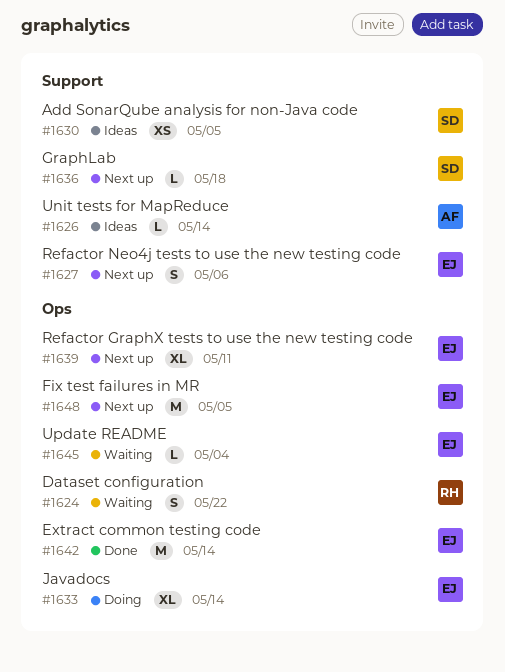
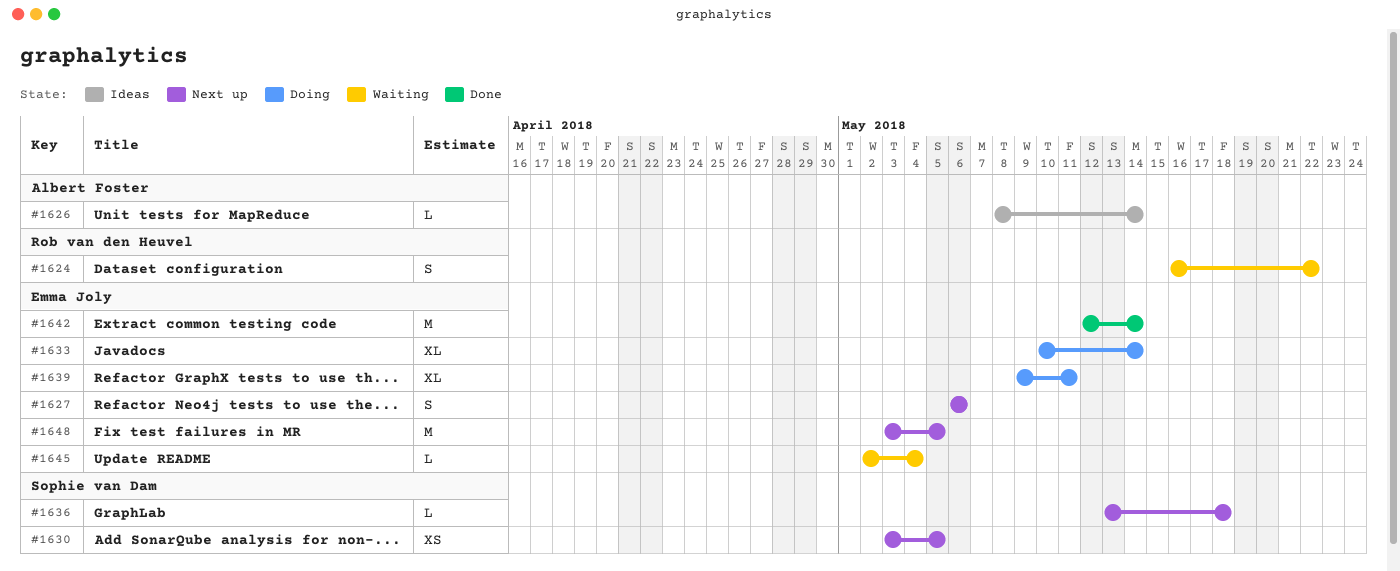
#1630, status: Ideas -> Next up
#1639, status: Next up -> Doing

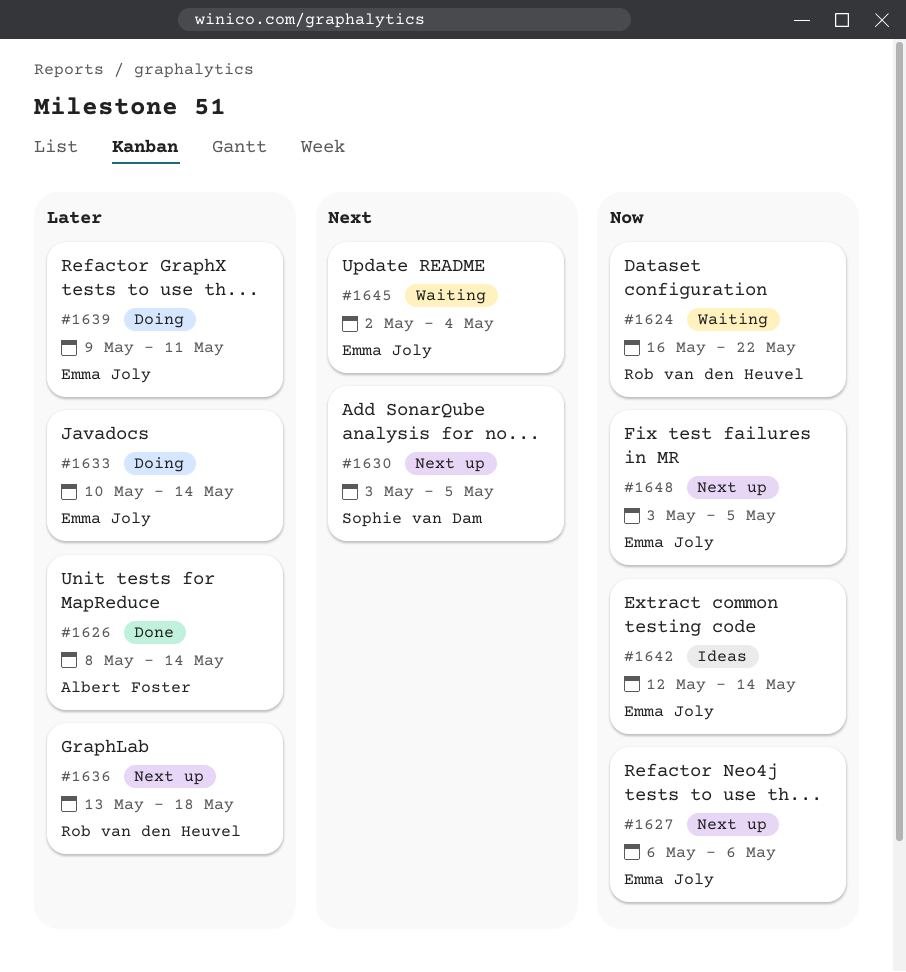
#1626, status: Ideas -> Done
#1636, owner: Sophie van Dam -> Rob van den Heuvel
#1642, status: Done -> Ideas

